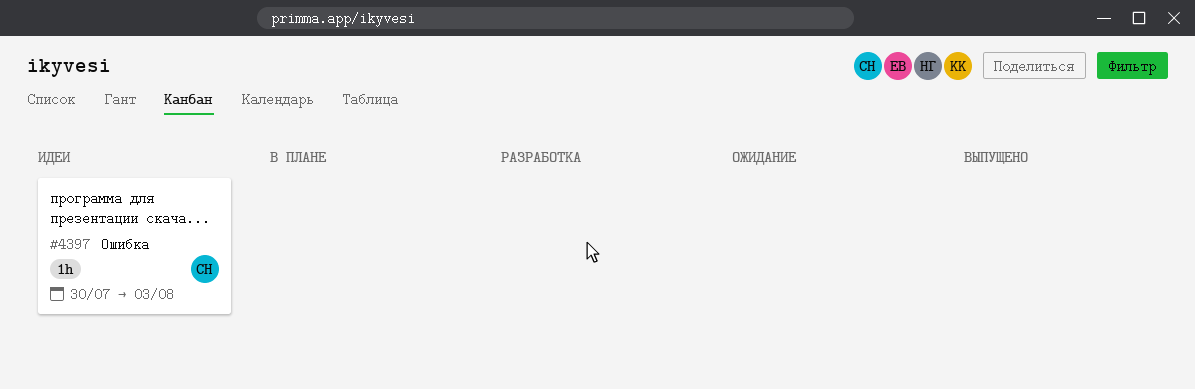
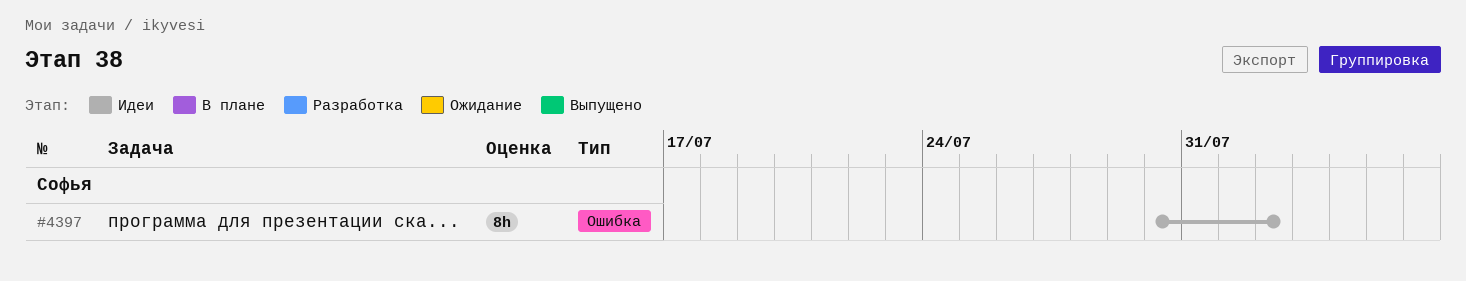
#4397, estimate: 1h -> 8h
#4397, due: Aug 3 -> Aug 2

